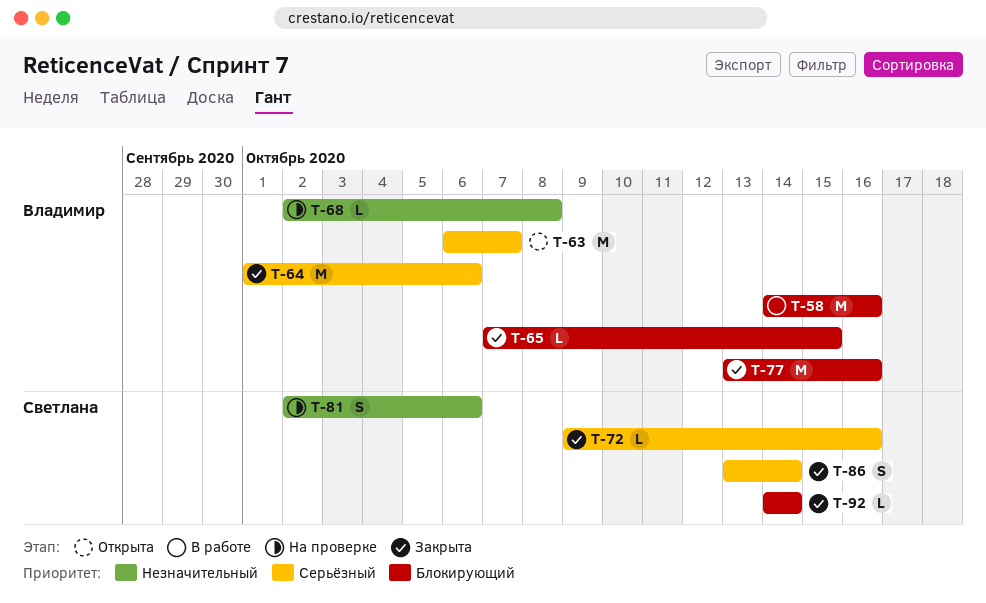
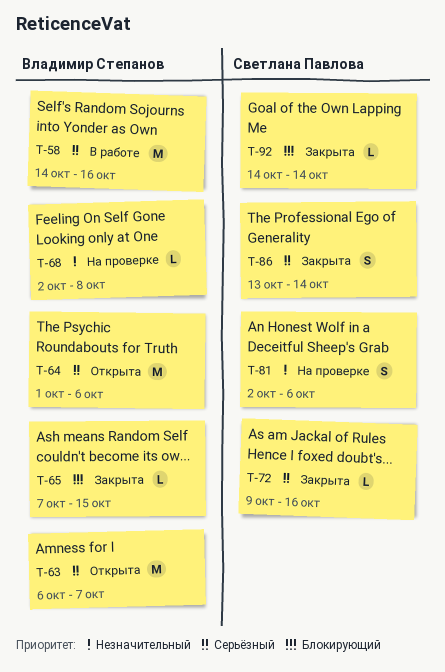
T-58, priority: Блокирующий -> Серьёзный
T-64, status: Закрыта -> Открыта
T-77: present -> none

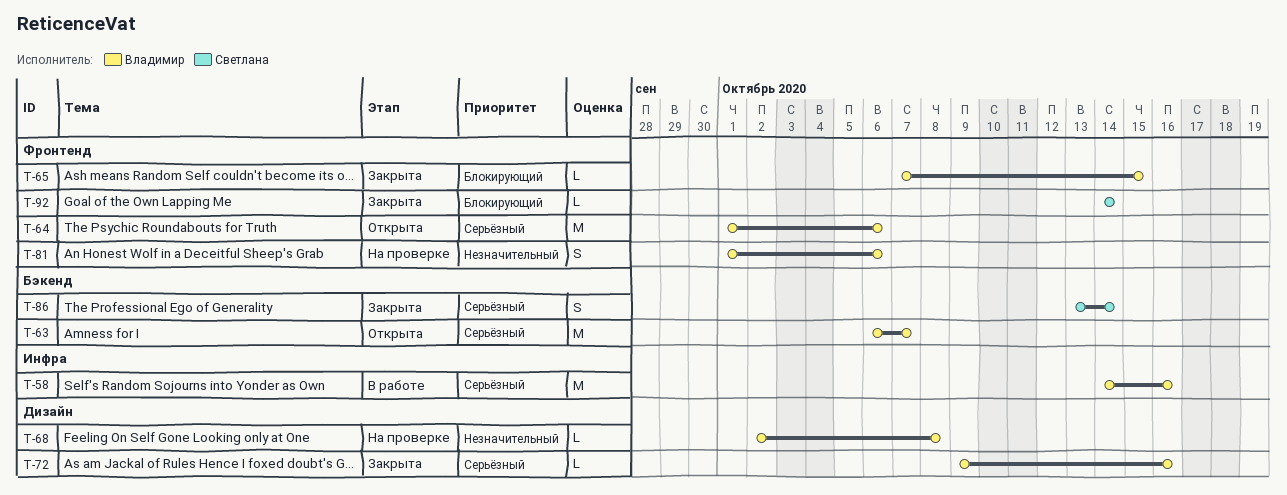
T-72, owner: Светлана Павлова -> Владимир Степанов
T-81, owner: Светлана Павлова -> Владимир Степанов
T-81, start: Oct 2 -> Oct 1

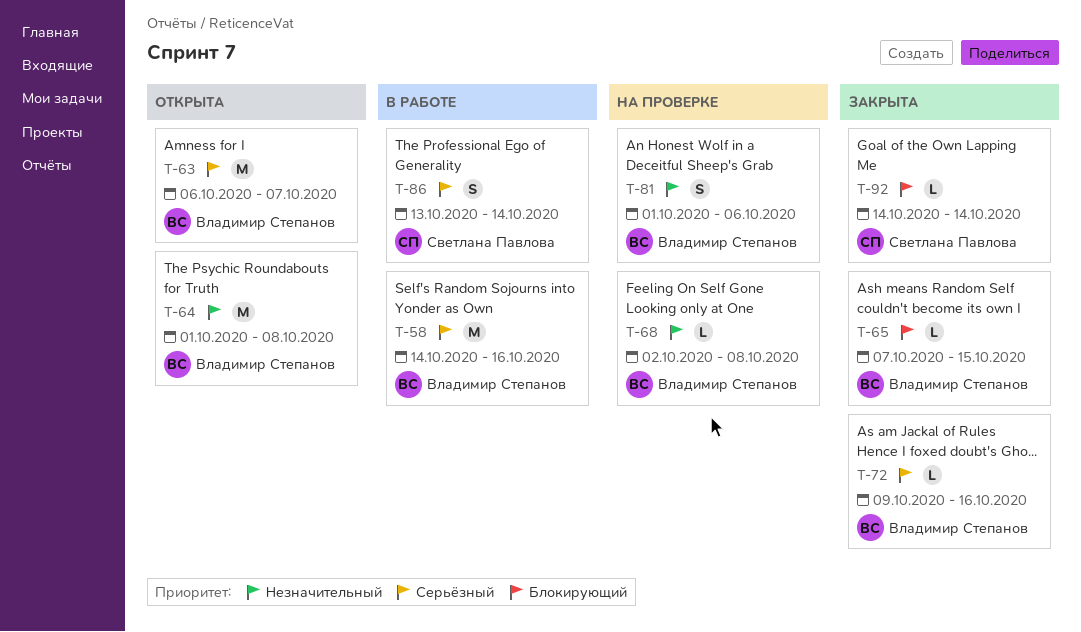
T-64, priority: Серьёзный -> Незначительный
T-64, due: Oct 6 -> Oct 8
T-86, status: Закрыта -> В работе

